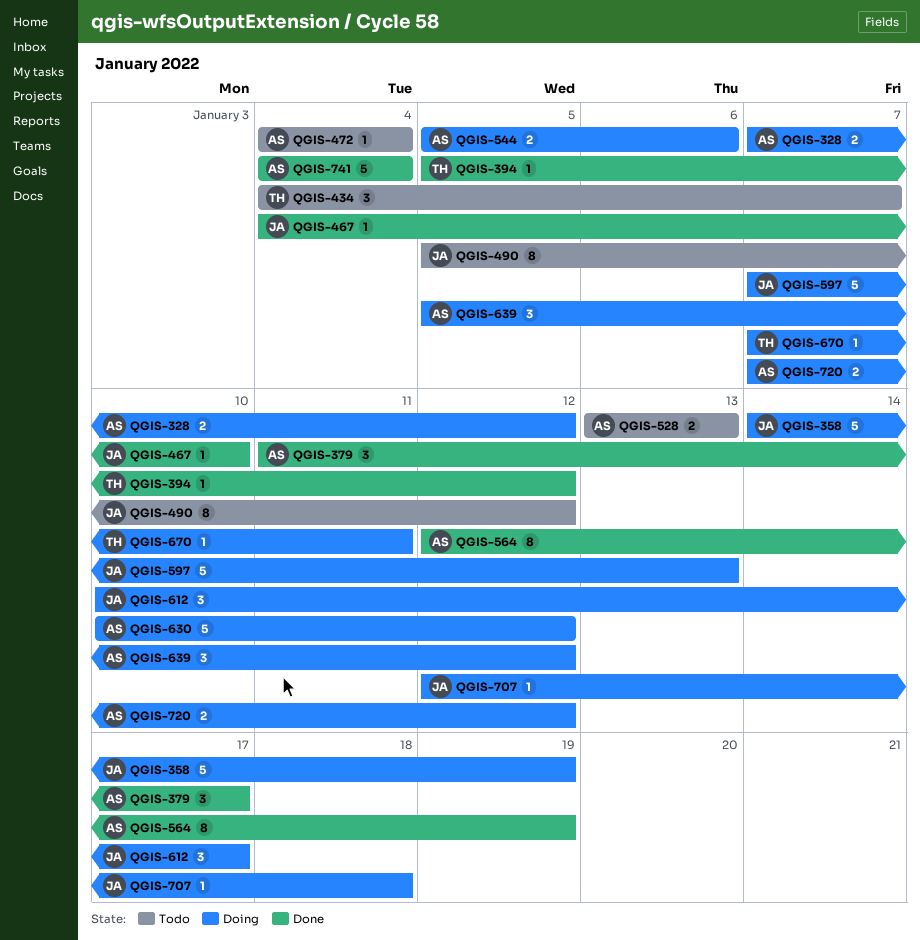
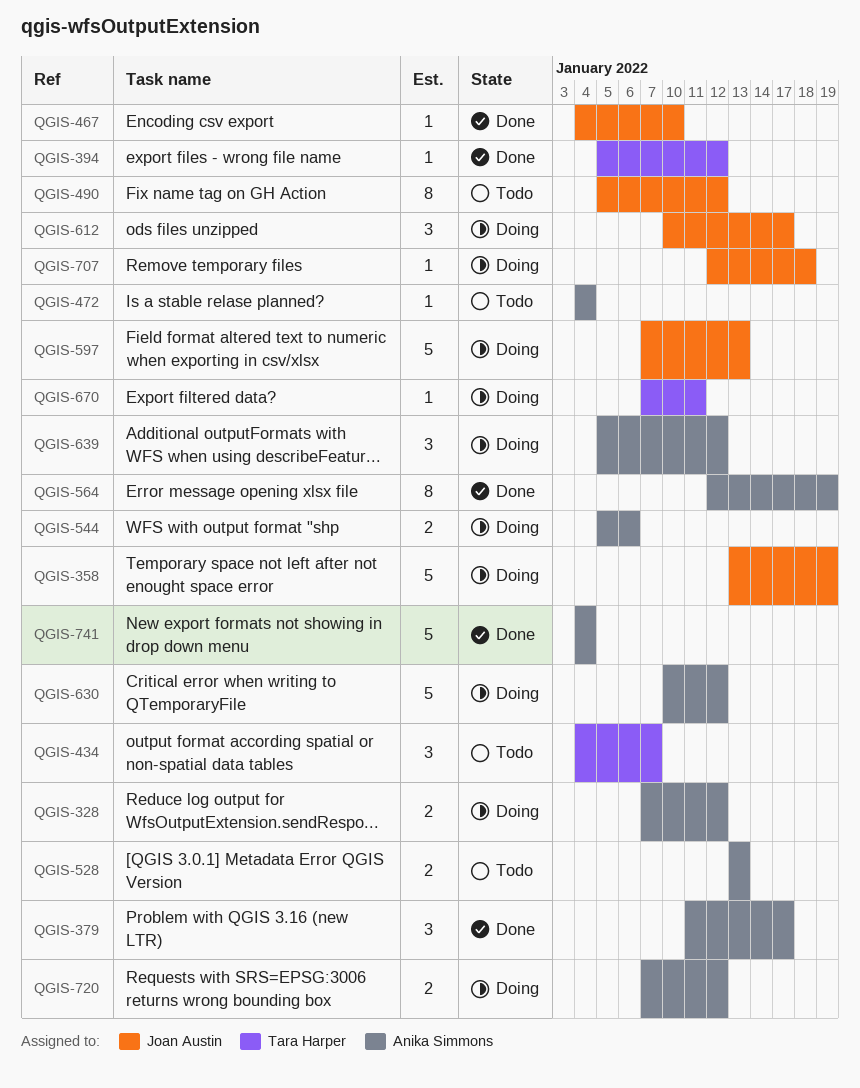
QGIS-358, start: Jan 14 -> Jan 13

